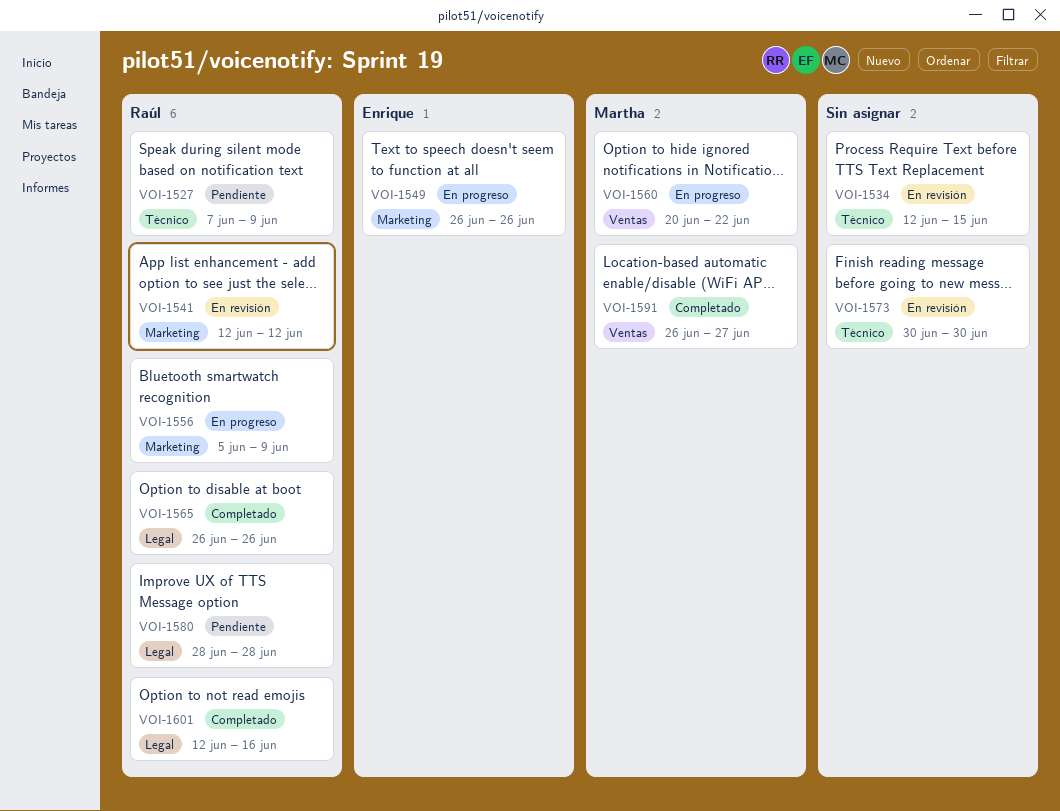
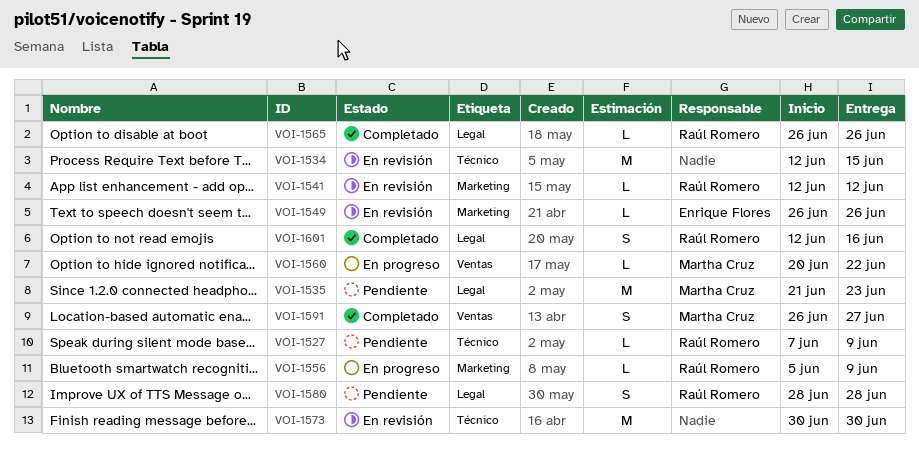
VOI-1535: none -> present
VOI-1549, status: En progreso -> En revisión

